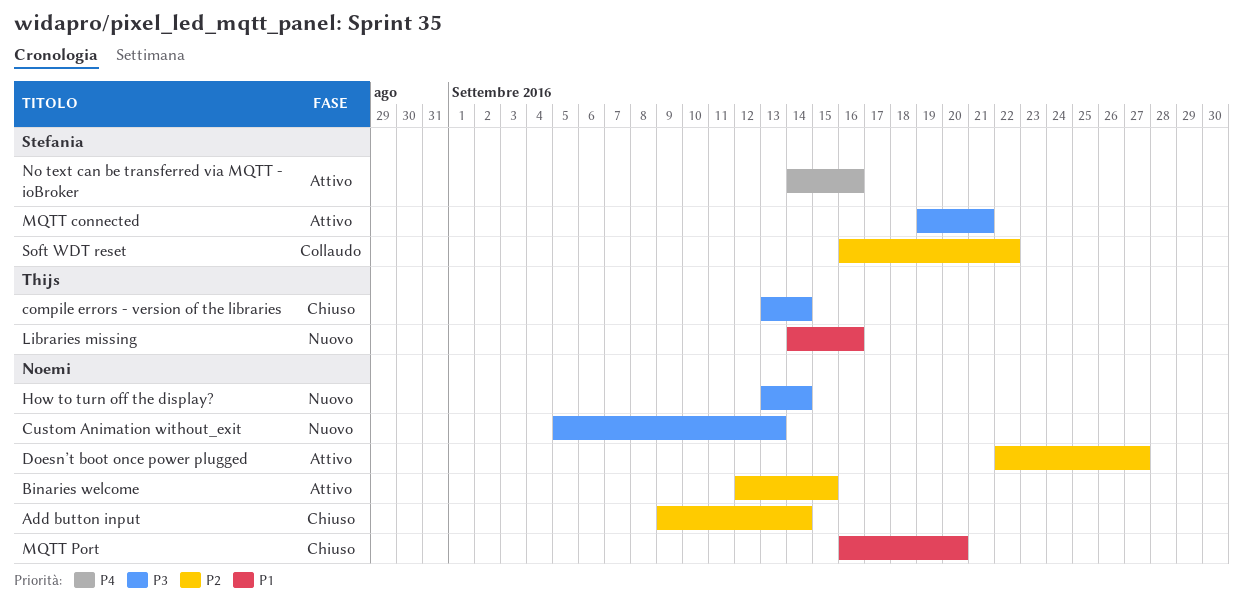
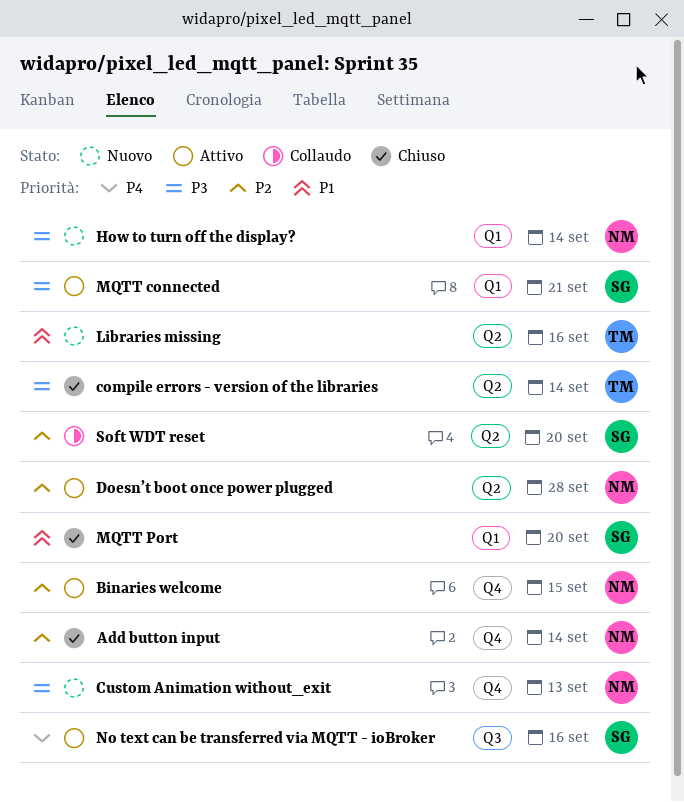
Doesn’t boot once power plugged, due: Sep 27 -> Sep 28
MQTT Port, owner: Noemi -> Stefania
Soft WDT reset, due: Sep 22 -> Sep 20

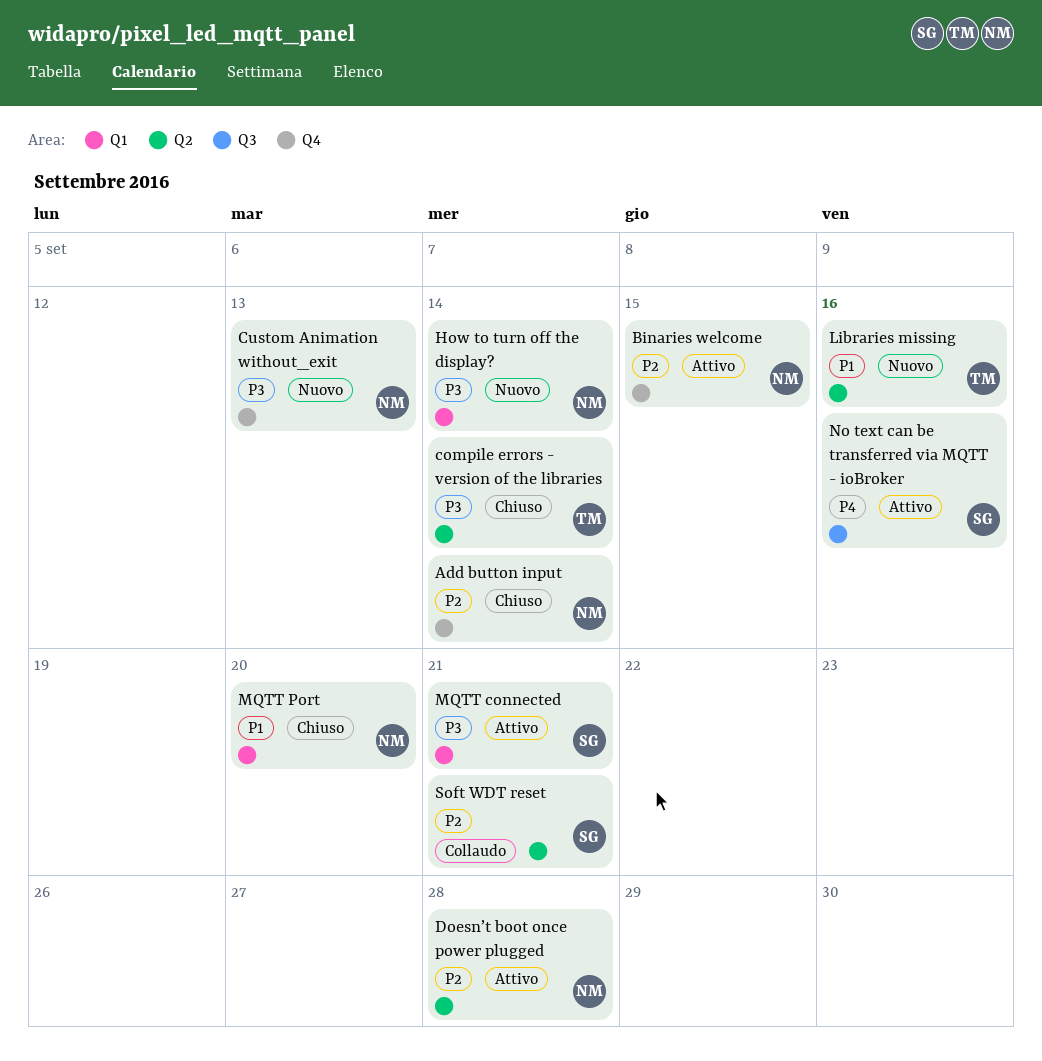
MQTT Port, owner: SG -> NM
Soft WDT reset, due: Sep 20 -> Sep 21

